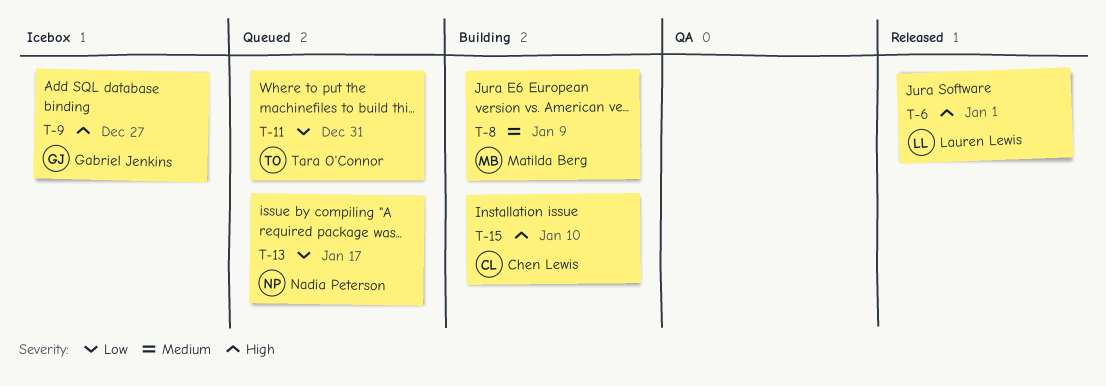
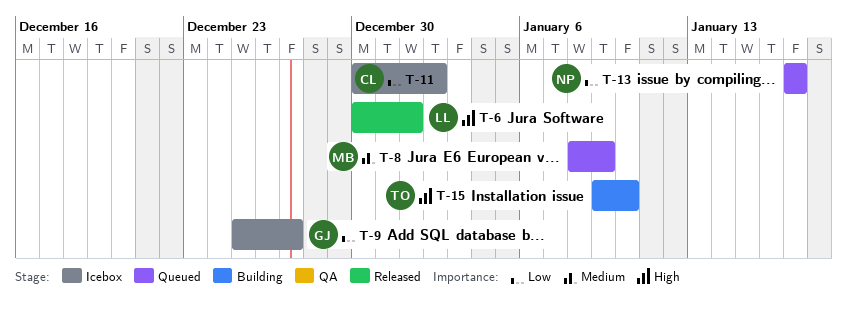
T-8, status: Building -> Queued
T-9, priority: High -> Low
T-11, status: Queued -> Icebox
T-11, owner: Tara O'Connor -> Chen Lewis
T-11, due: Dec 31 -> Jan 2
T-15, owner: Chen Lewis -> Tara O'Connor

